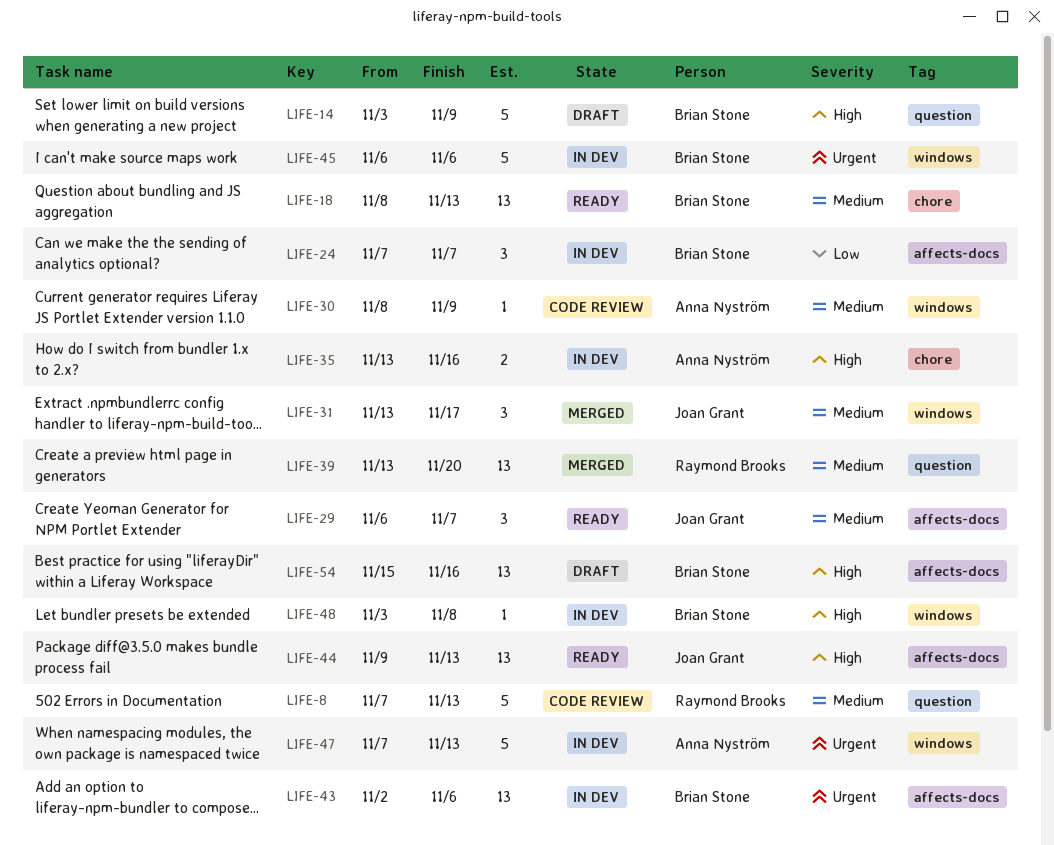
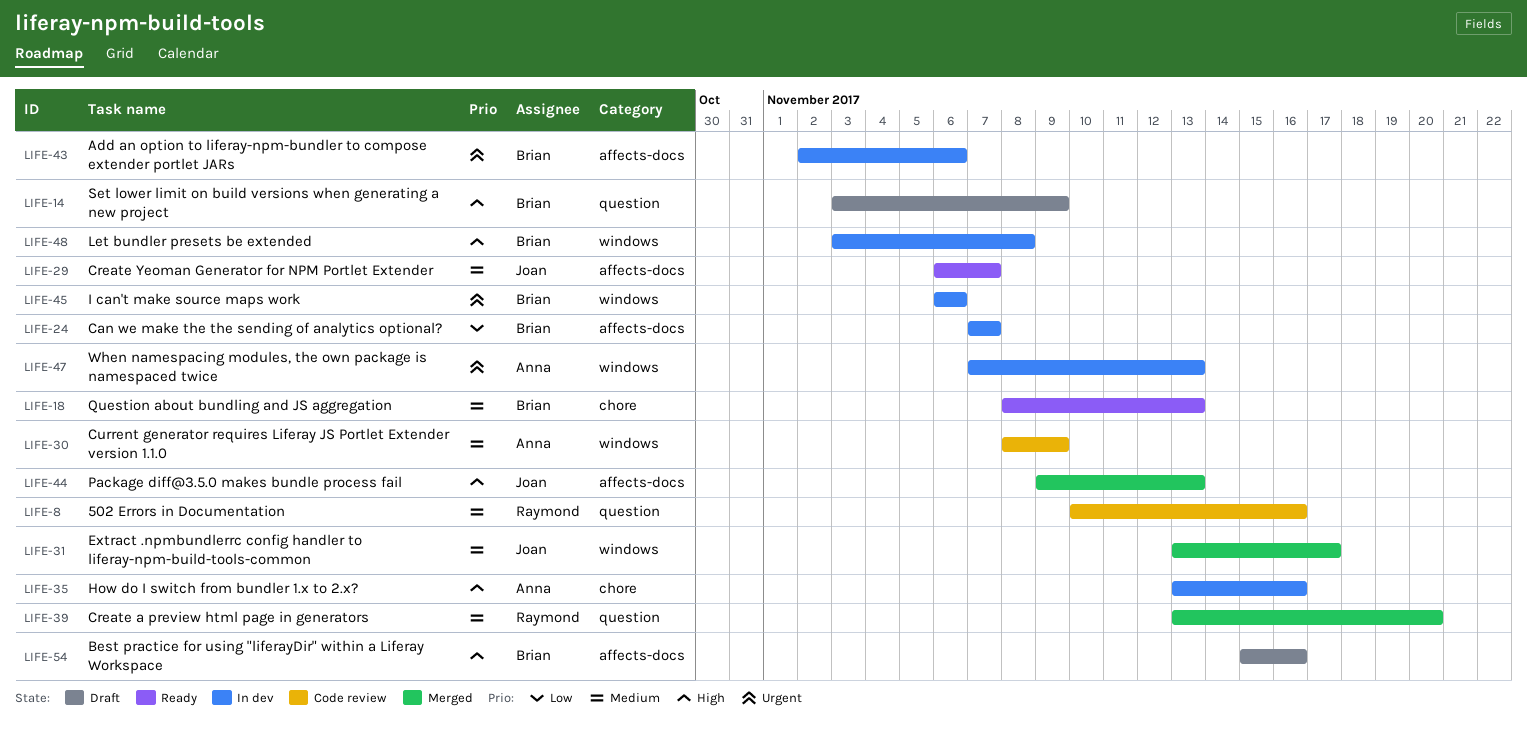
LIFE-8, start: Nov 7 -> Nov 10
LIFE-8, due: Nov 13 -> Nov 16
LIFE-44, status: Ready -> Merged

